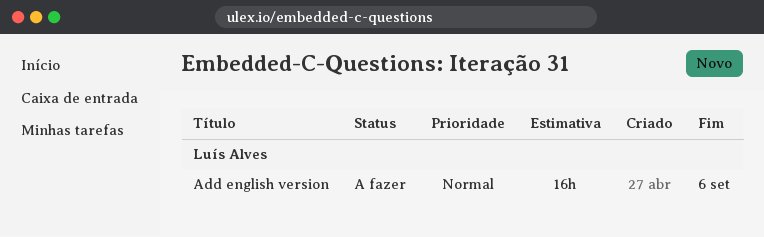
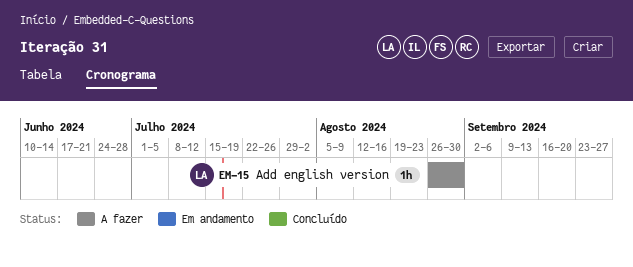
Add english version, estimate: 16h -> 1h
Add english version, due: Sep 6 -> Aug 30

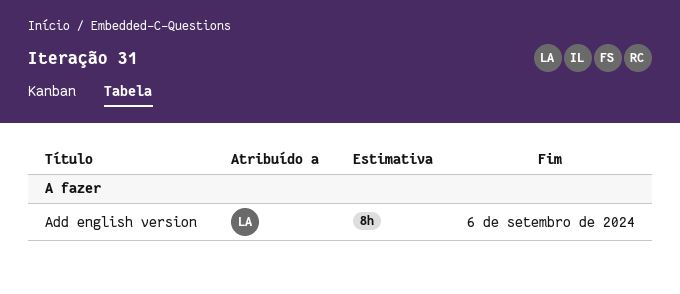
Add english version, estimate: 1h -> 8h
Add english version, due: Aug 30 -> Sep 6

